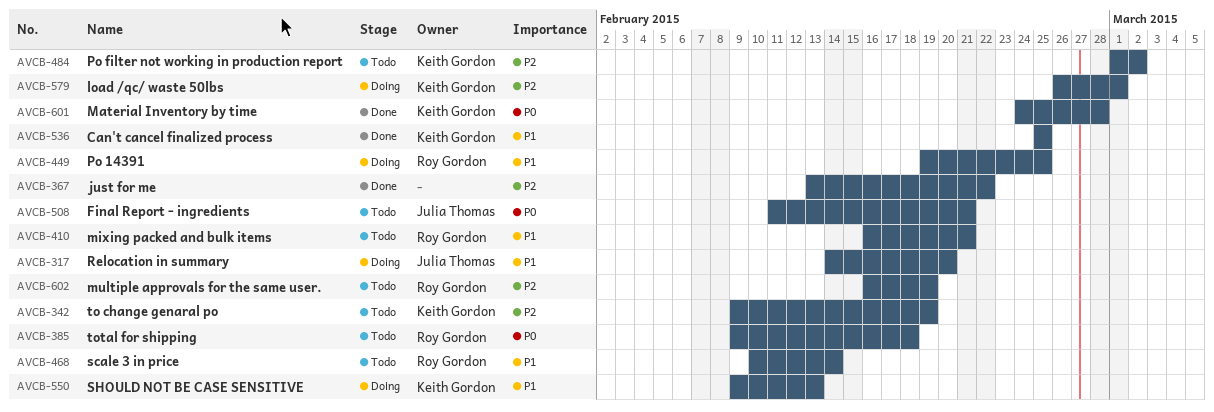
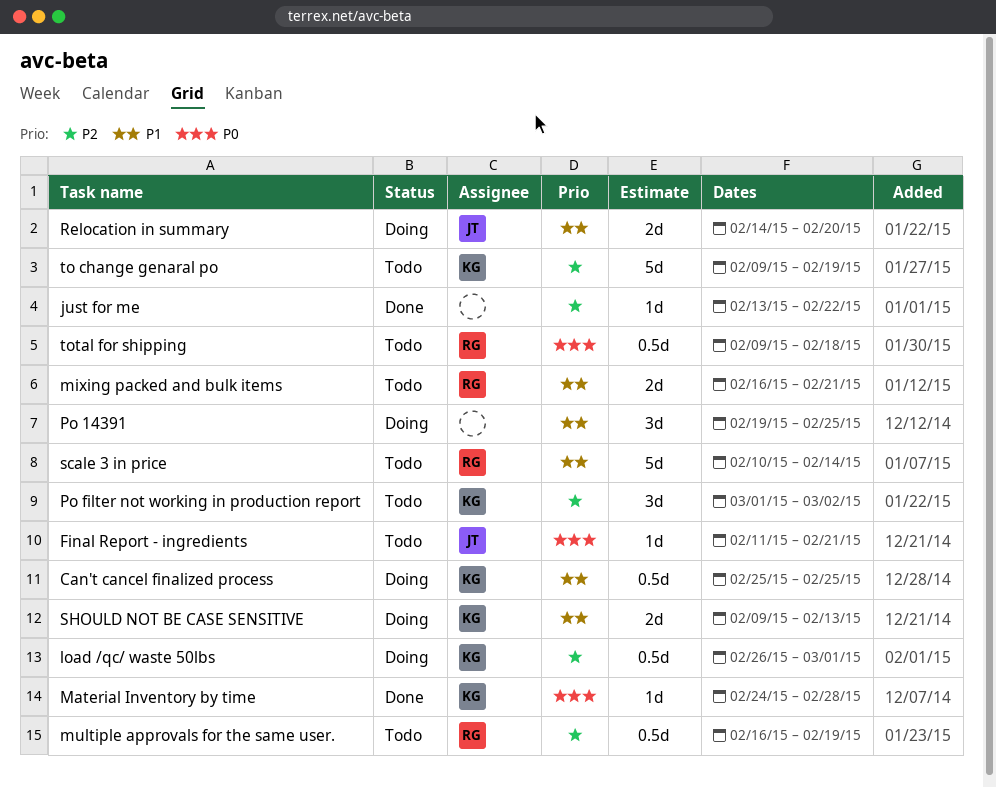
Can't cancel finalized process, status: Done -> Doing
Po 14391, owner: Roy Gordon -> none

